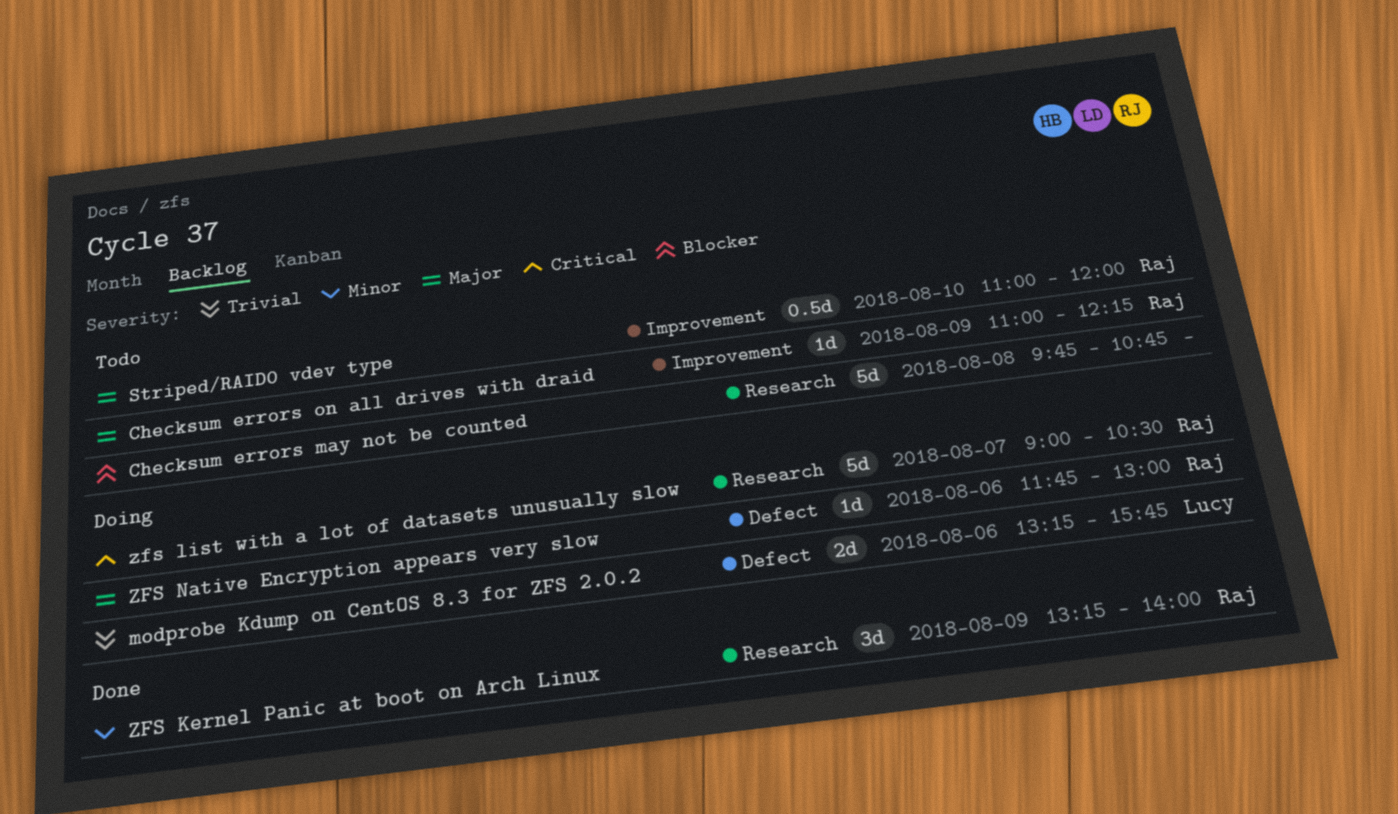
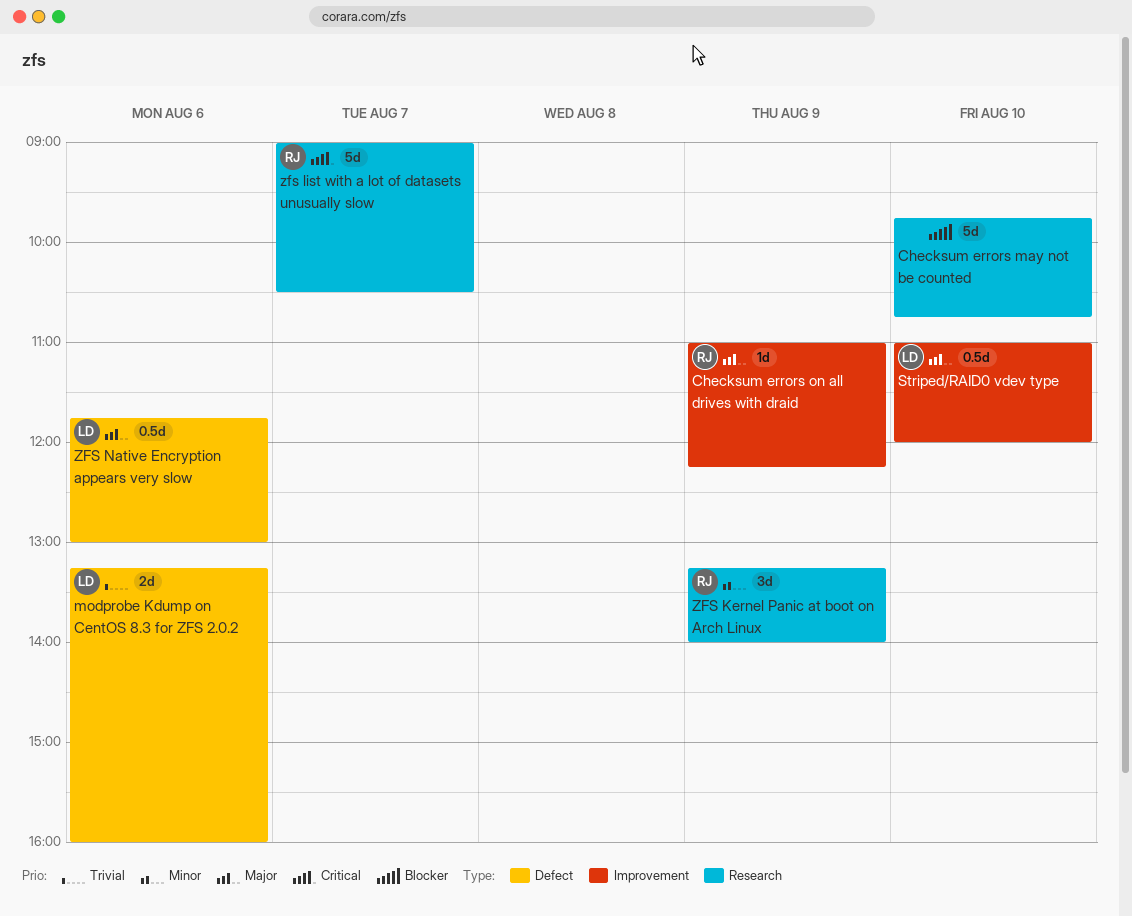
Checksum errors may not be counted, day: Aug 8 -> Aug 10
modprobe Kdump on CentOS 8.3 for ZFS 2.0.2, ends: 15:45 -> 16:00
Striped/RAID0 vdev type, owner: Raj -> Lucy
ZFS Native Encryption appears very slow, owner: Raj -> Lucy
ZFS Native Encryption appears very slow, estimate: 1d -> 0.5d

